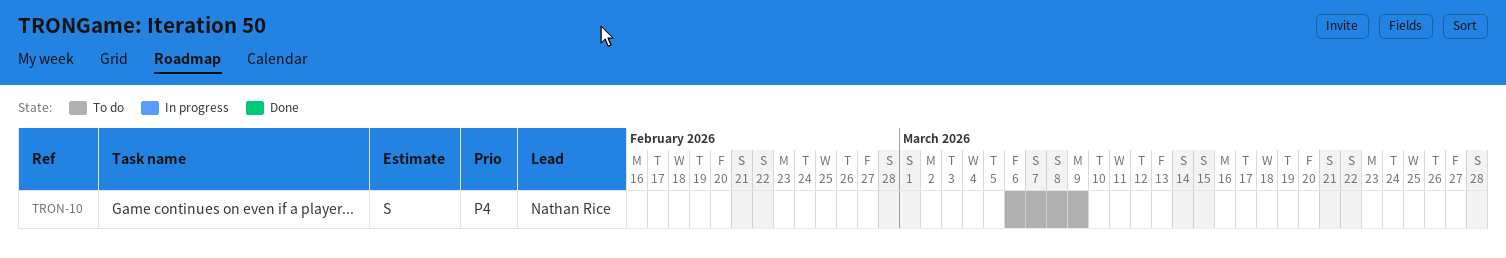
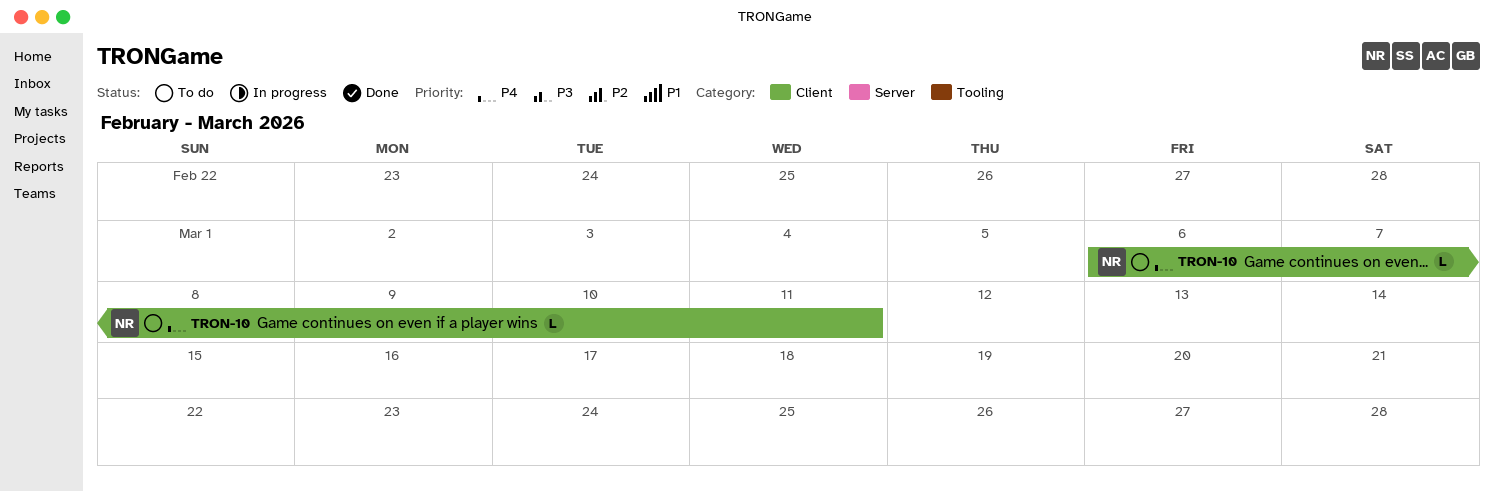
TRON-10, estimate: S -> L
TRON-10, due: Mar 9 -> Mar 11

